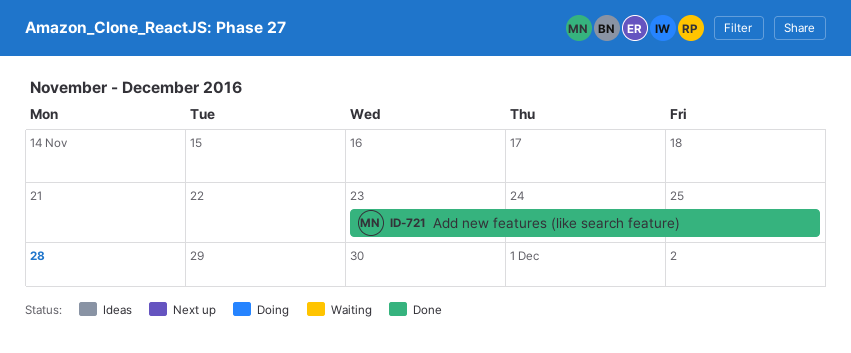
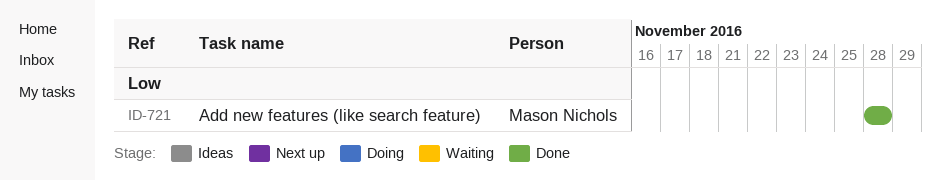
ID-721, start: Nov 23 -> Nov 28
ID-721, due: Nov 25 -> Nov 28

